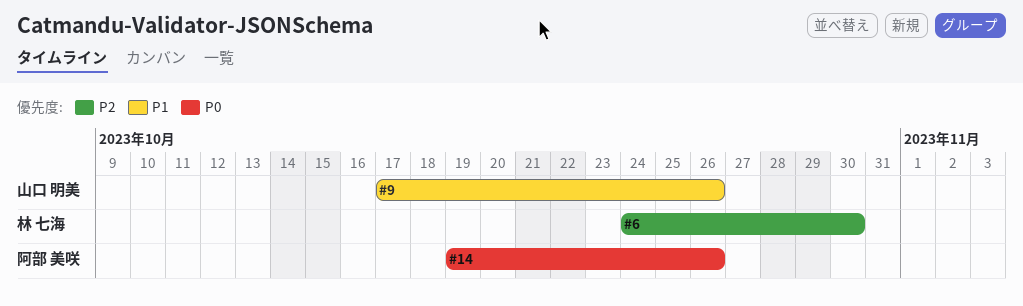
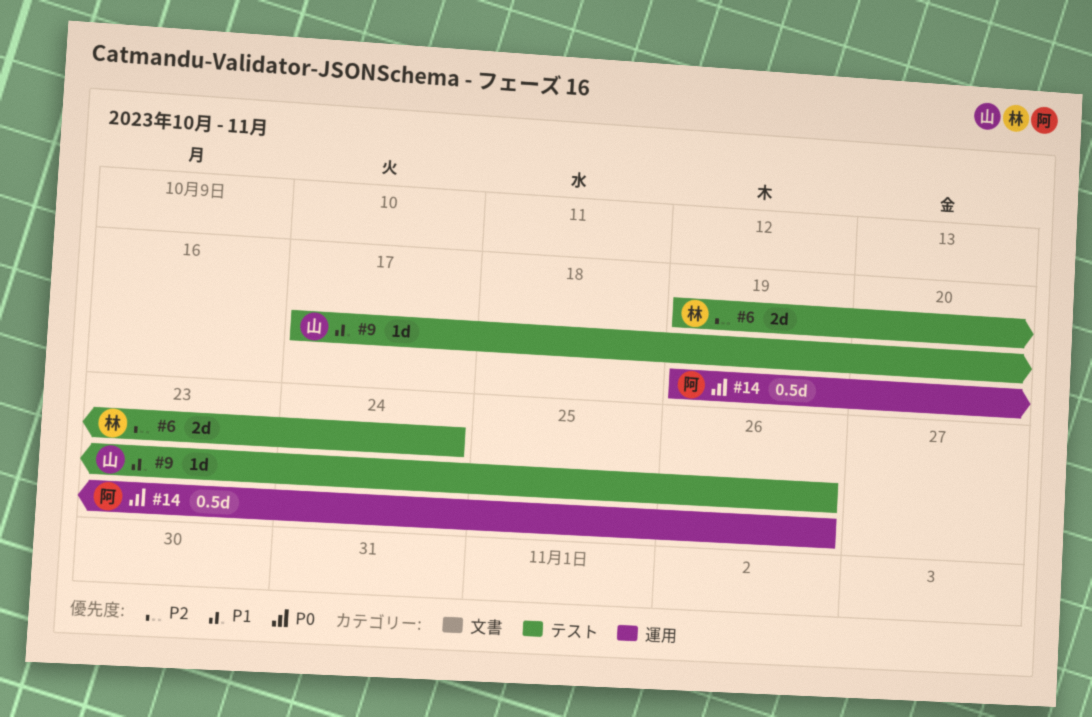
#6, start: Oct 24 -> Oct 19
#6, due: Oct 30 -> Oct 24

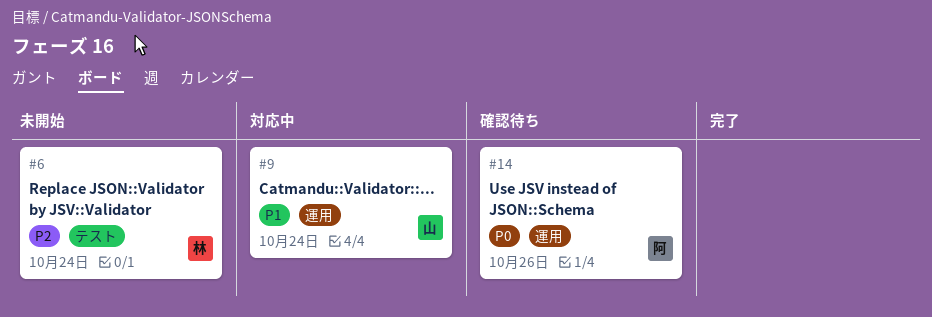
#9, label: テスト -> 運用
#9, due: Oct 26 -> Oct 24

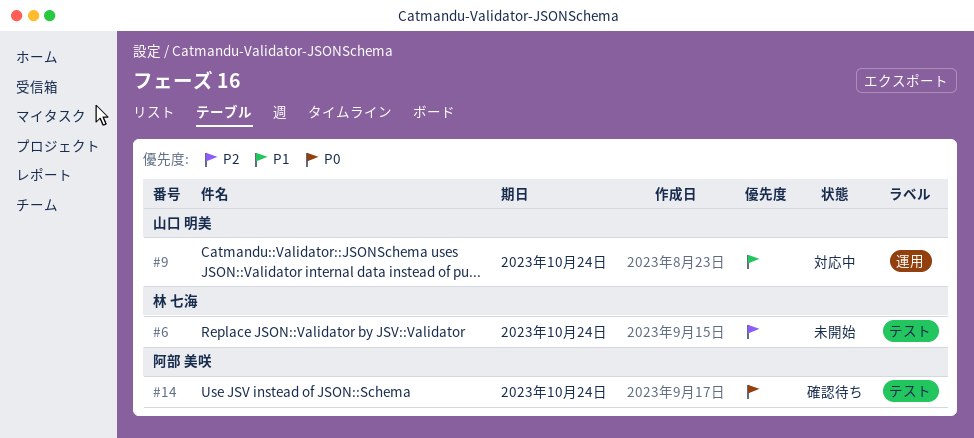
#14, label: 運用 -> テスト
#14, due: Oct 26 -> Oct 24

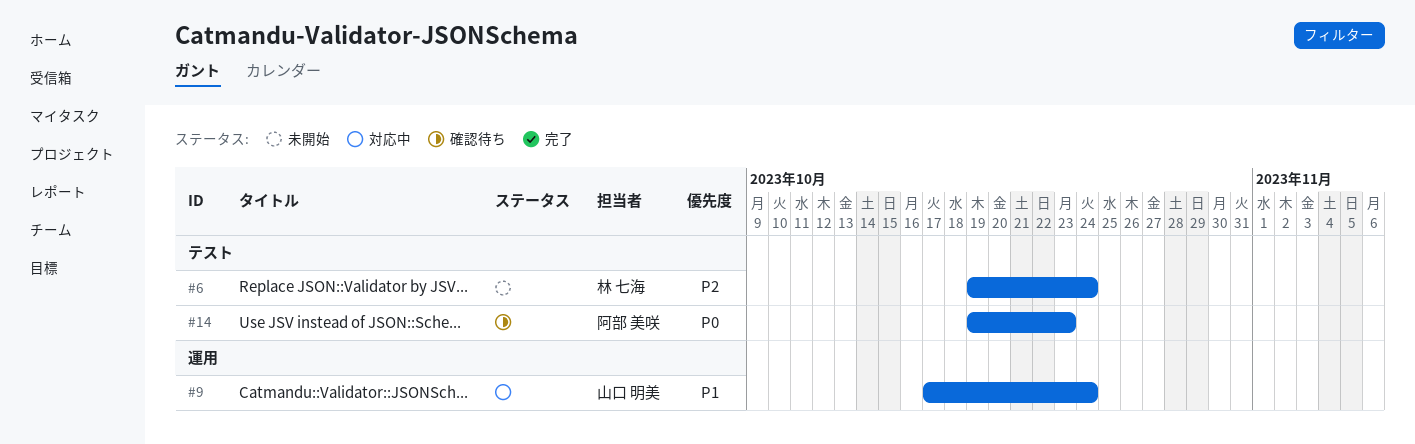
#14, due: Oct 24 -> Oct 23

